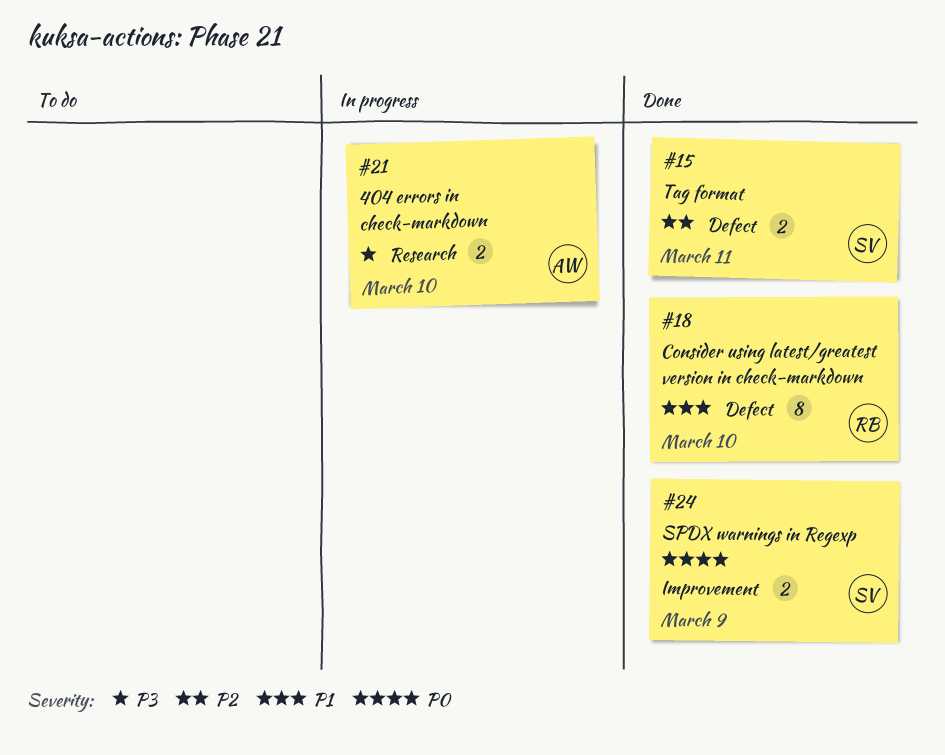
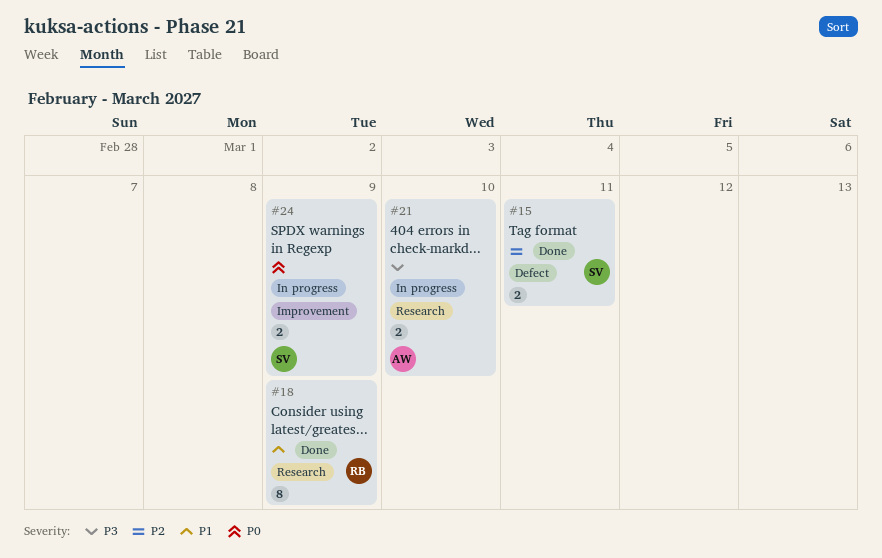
#18, label: Defect -> Research
#18, due: Mar 10 -> Mar 9
#24, status: Done -> In progress

